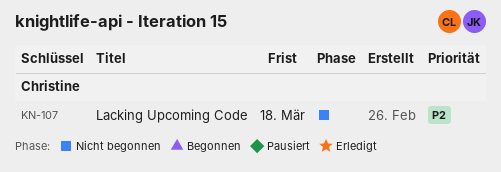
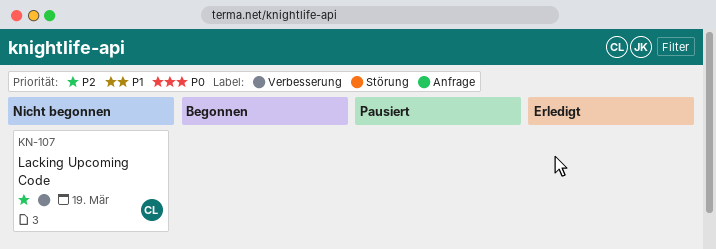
KN-107, due: Mar 18 -> Mar 19

